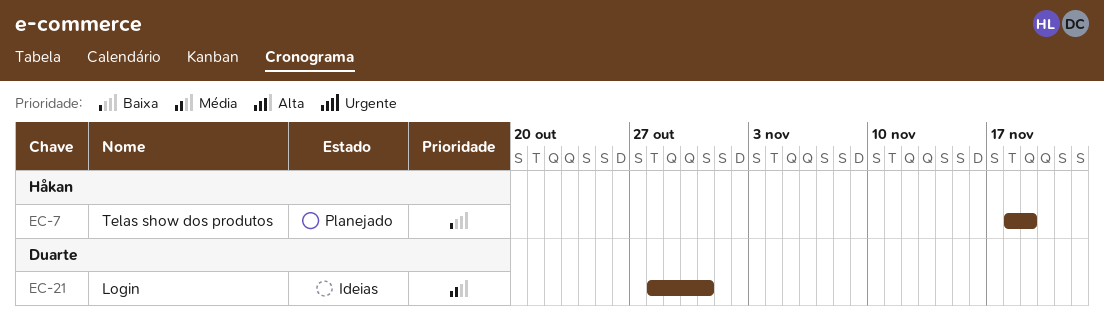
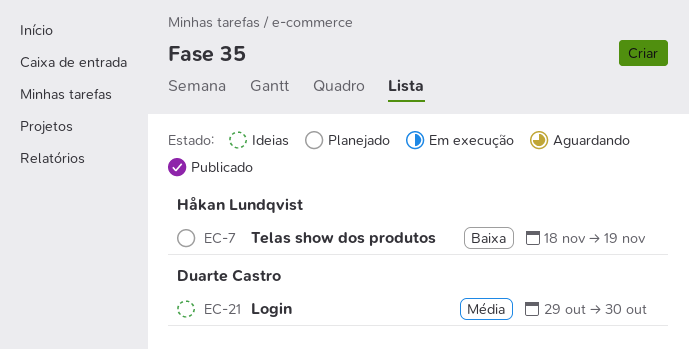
EC-21, start: Oct 28 -> Oct 29
EC-21, due: Oct 31 -> Oct 30

